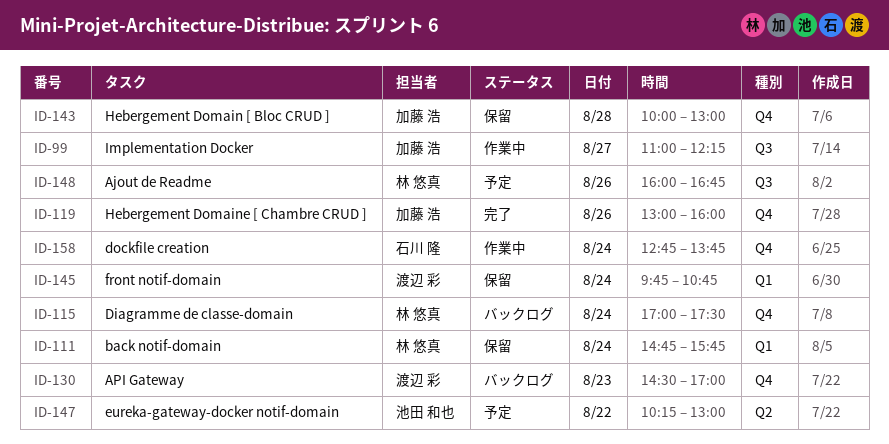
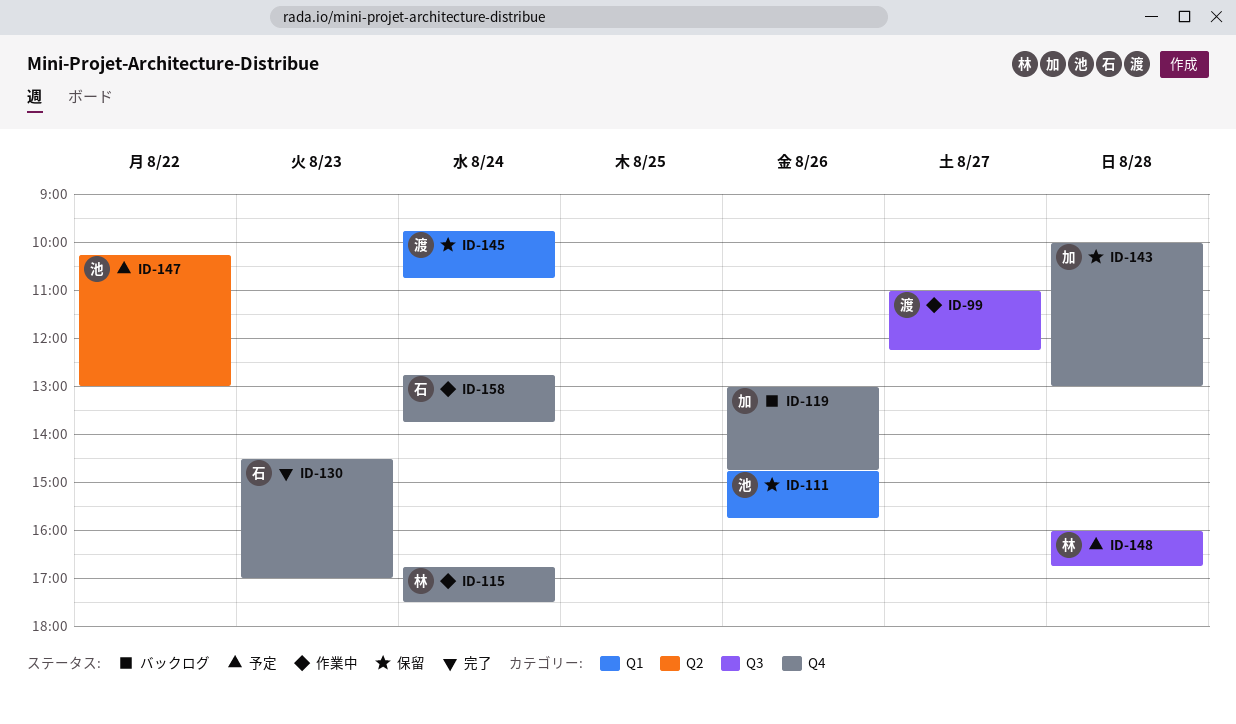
ID-99, owner: 加藤 浩 -> 渡辺 彩
ID-111, owner: 林 悠真 -> 池田 和也
ID-111, day: Aug 24 -> Aug 26
ID-115, status: バックログ -> 作業中
ID-115, begins: 17:00 -> 16:45
ID-119, status: 完了 -> バックログ
ID-119, ends: 16:00 -> 14:45
ID-130, status: バックログ -> 完了
ID-130, owner: 渡辺 彩 -> 石川 隆
ID-148, day: Aug 26 -> Aug 28

